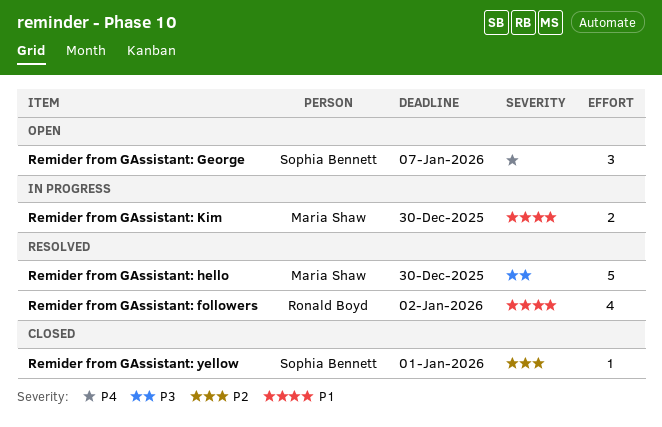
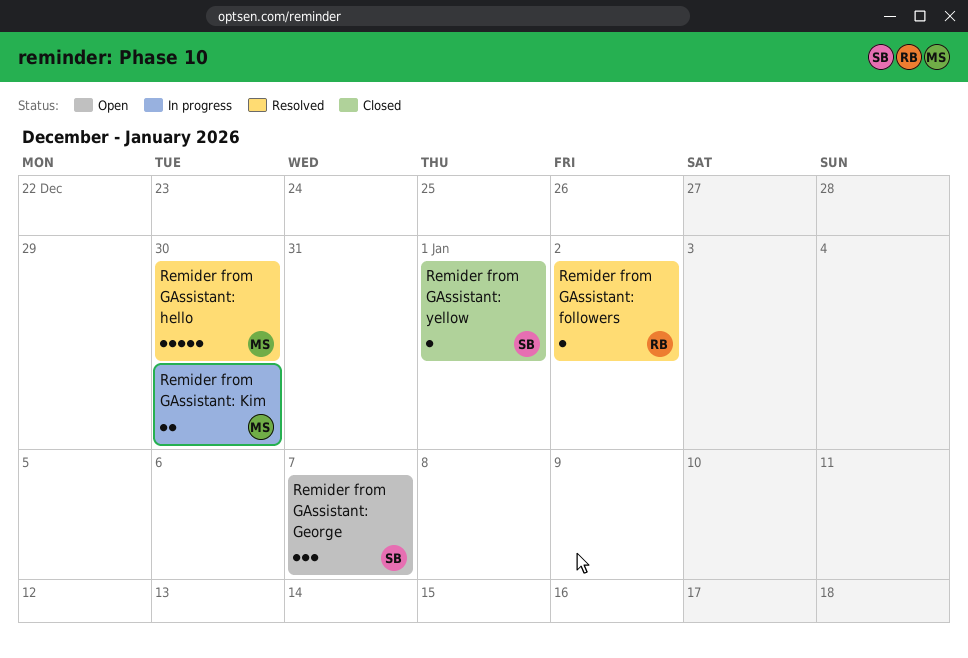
Remider from GAssistant: followers, estimate: 4 -> 1

